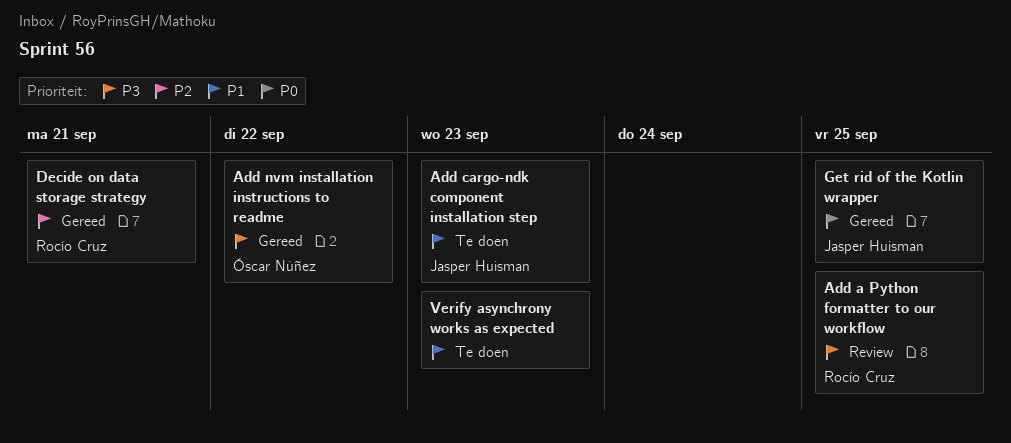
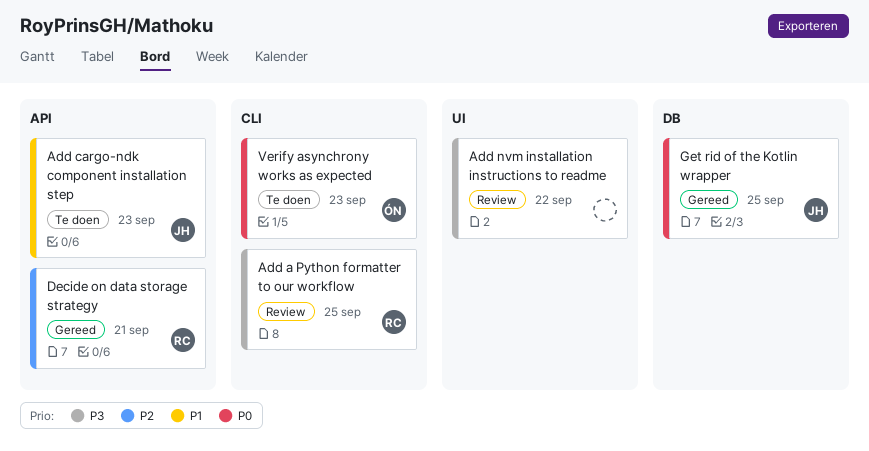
Add nvm installation instructions to readme, status: Gereed -> Review
Add nvm installation instructions to readme, owner: Óscar Núñez -> none
Verify asynchrony works as expected, owner: none -> Óscar Núñez
Verify asynchrony works as expected, priority: P1 -> P0

